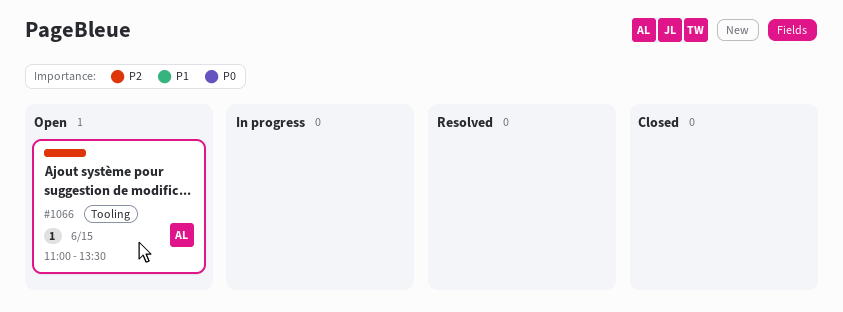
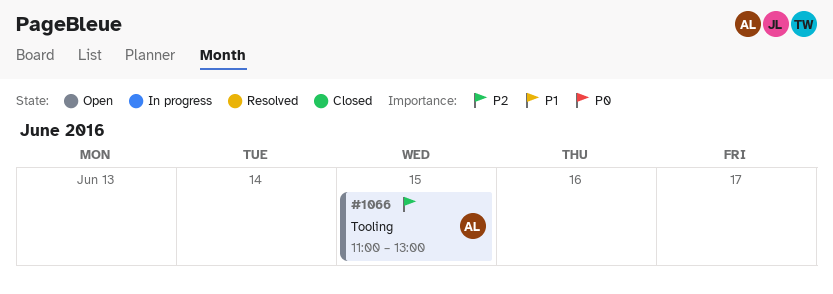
#1066, ends: 13:30 -> 13:00

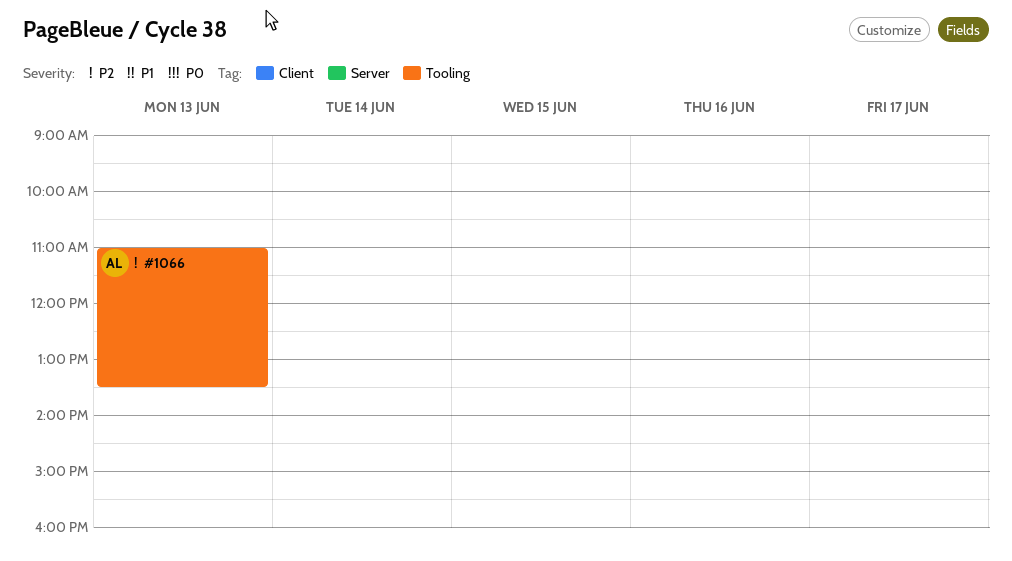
#1066, day: Jun 15 -> Jun 13
#1066, ends: 13:00 -> 13:30

